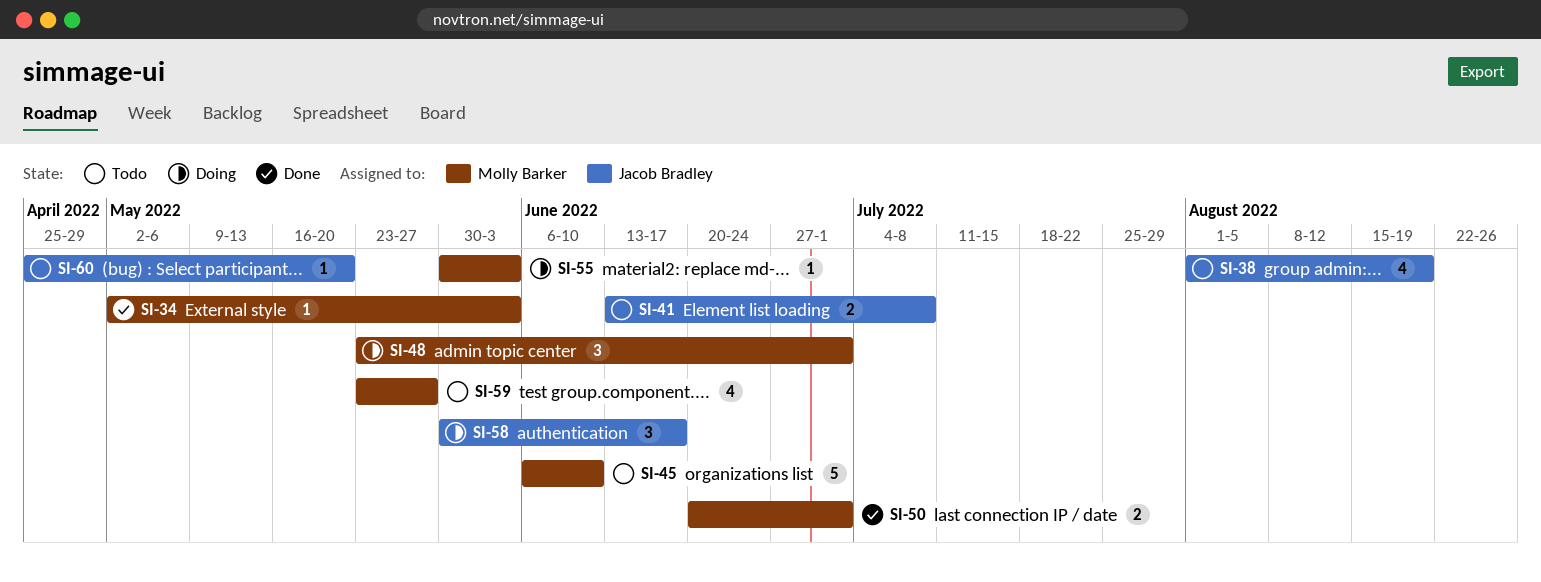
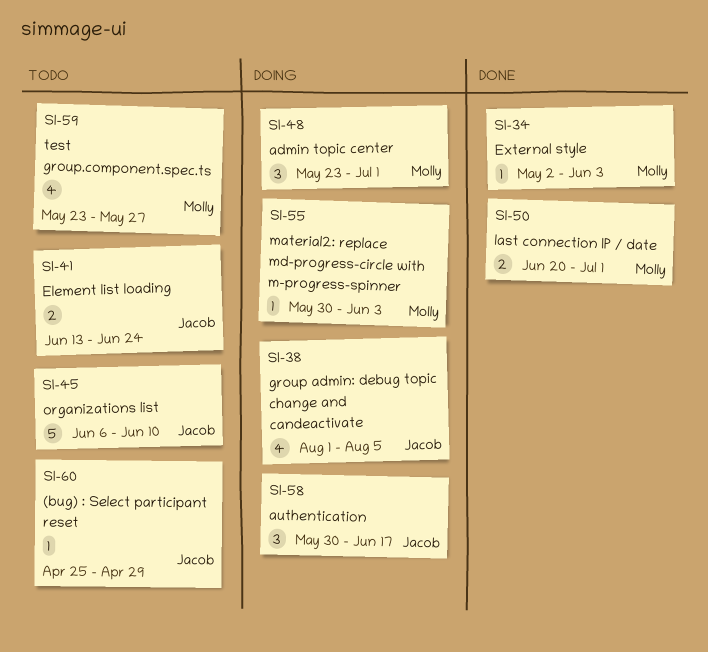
SI-38, status: Todo -> Doing
SI-38, due: Aug 19 -> Aug 5
SI-41, due: Jul 8 -> Jun 24
SI-45, owner: Molly Barker -> Jacob Bradley
SI-60, due: May 20 -> Apr 29

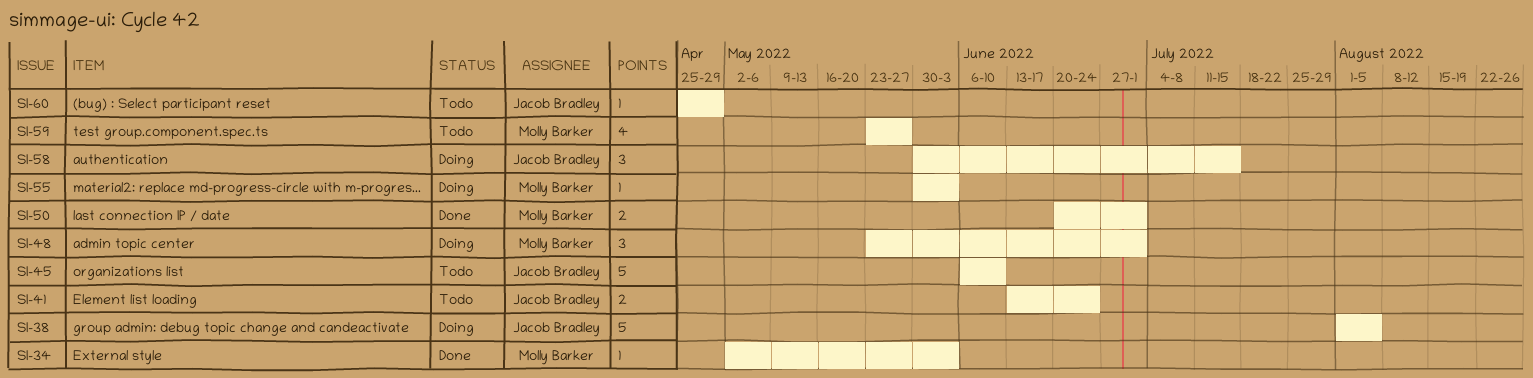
SI-38, estimate: 4 -> 5
SI-58, due: Jun 17 -> Jul 15

